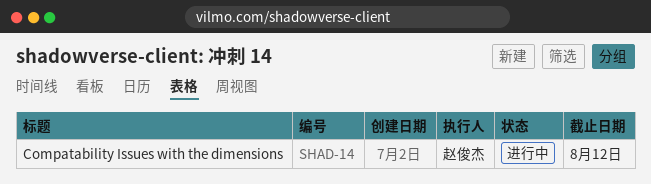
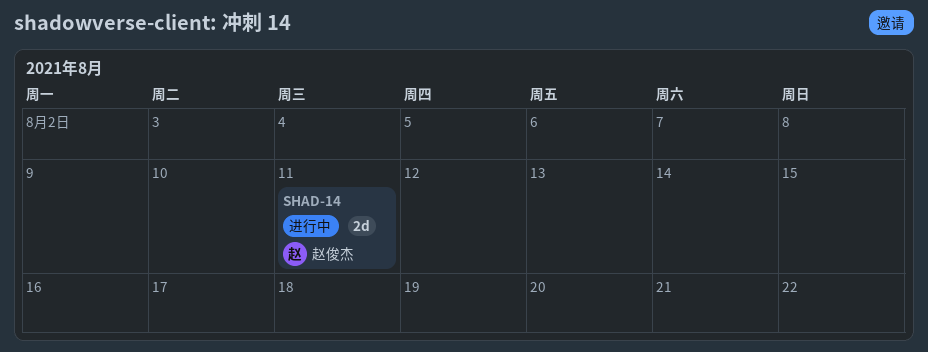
SHAD-14, due: Aug 12 -> Aug 11

